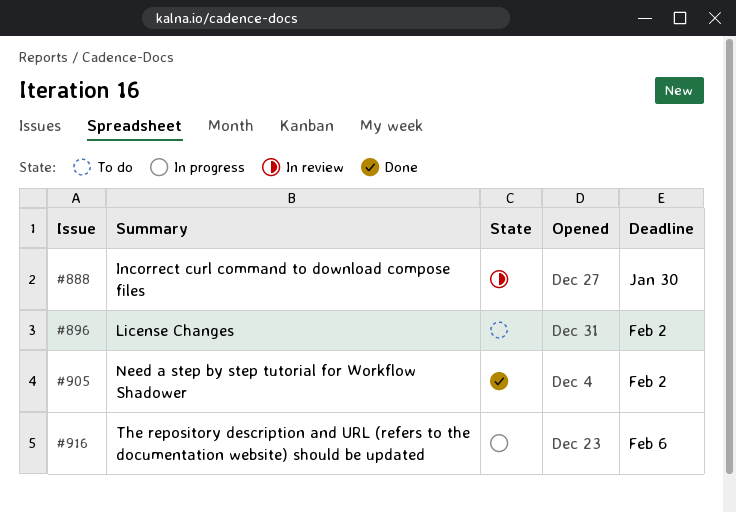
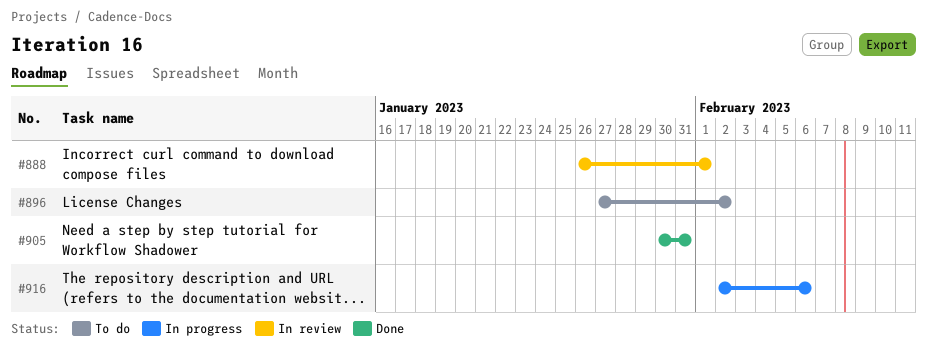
#888, due: Jan 30 -> Feb 1
#905, due: Feb 2 -> Jan 31

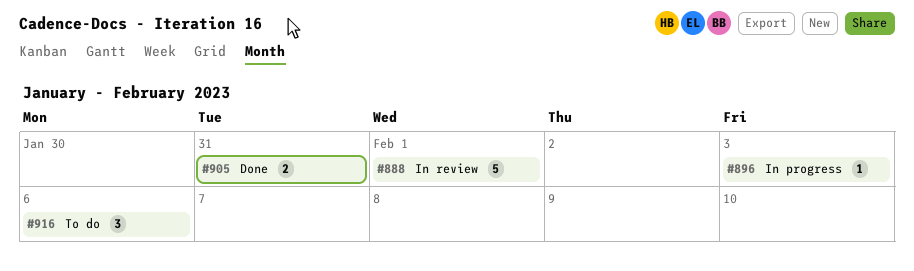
#896, status: To do -> In progress
#896, due: Feb 2 -> Feb 3
#916, status: In progress -> To do

